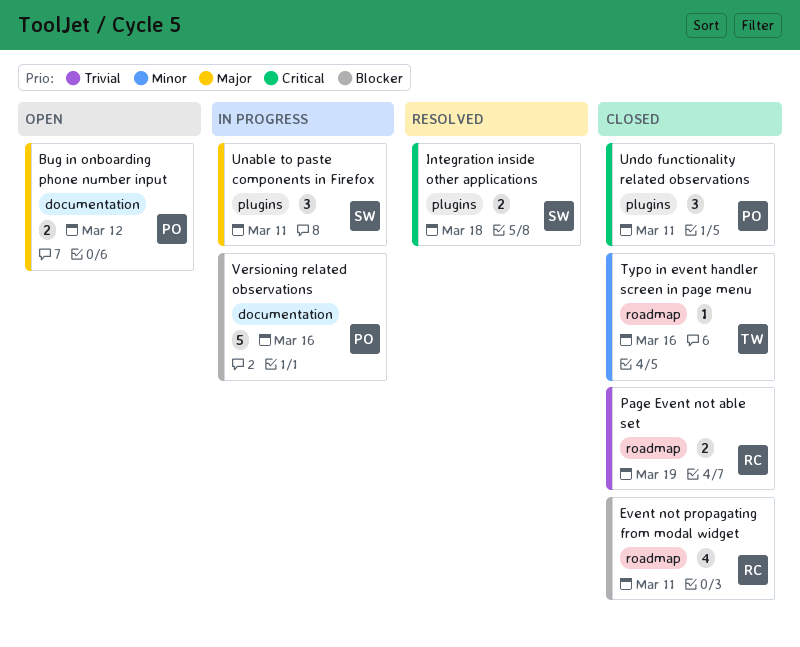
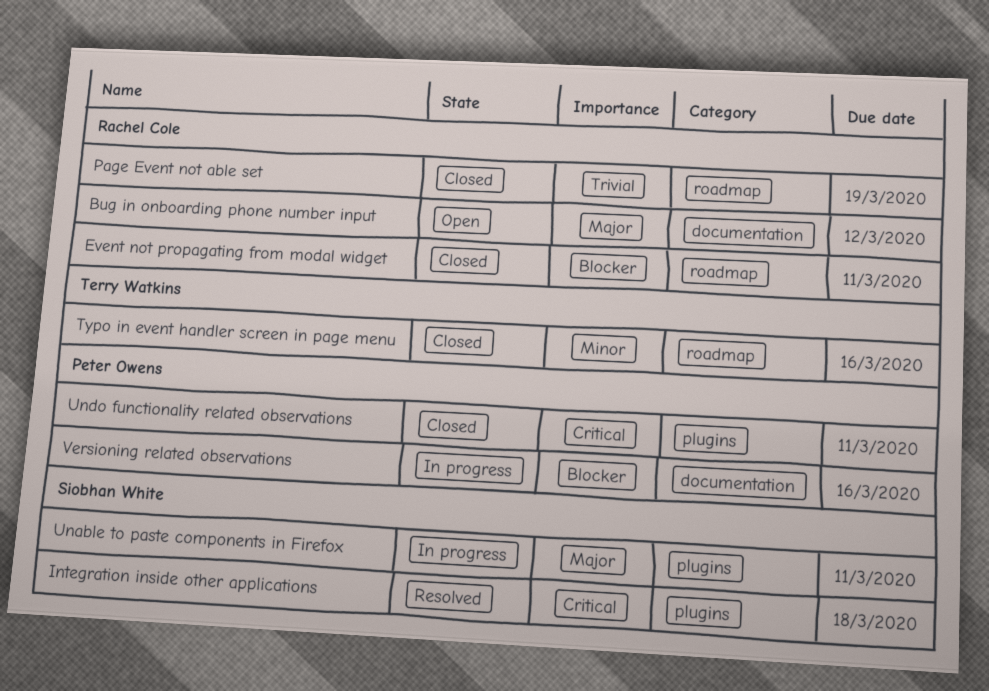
Bug in onboarding phone number input, owner: Peter Owens -> Rachel Cole

